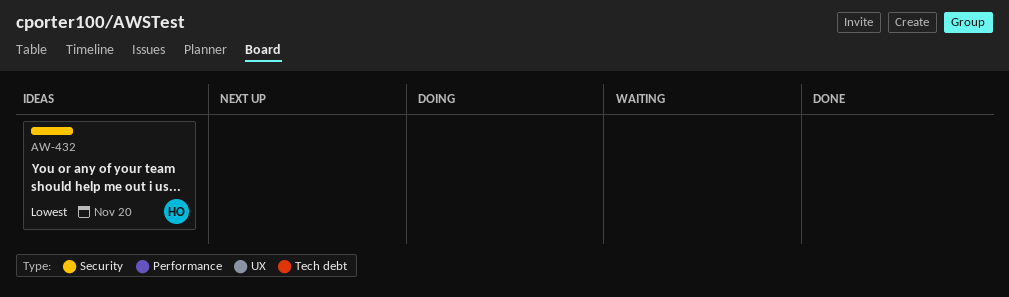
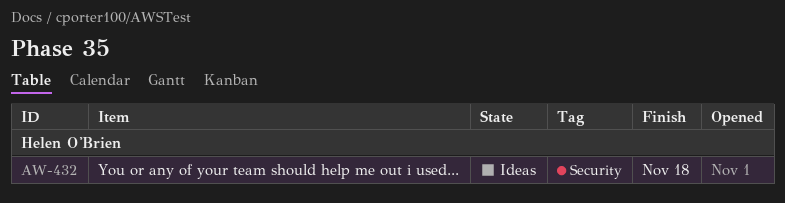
AW-432, due: Nov 20 -> Nov 18

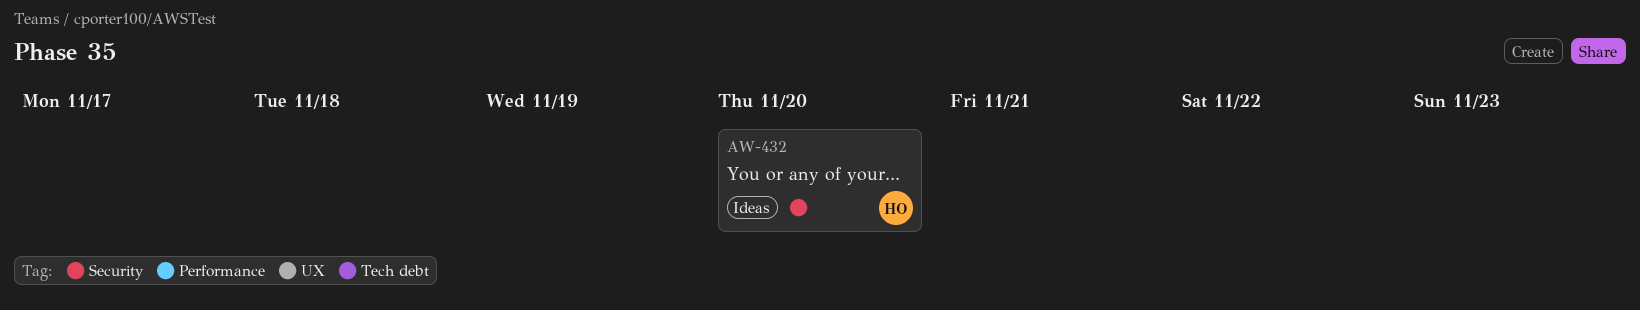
AW-432, due: Nov 18 -> Nov 20

